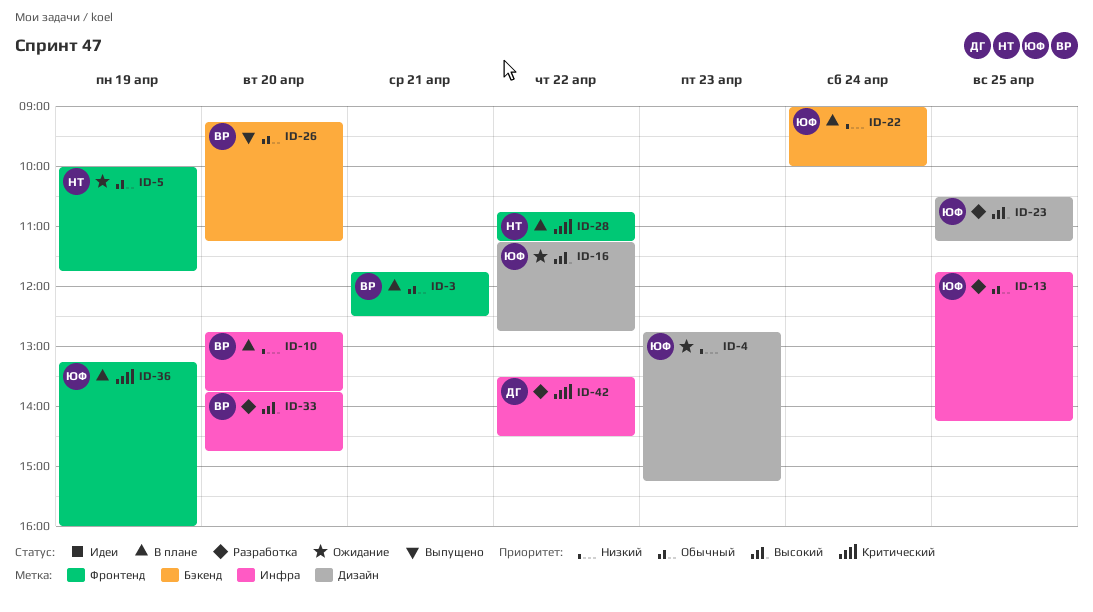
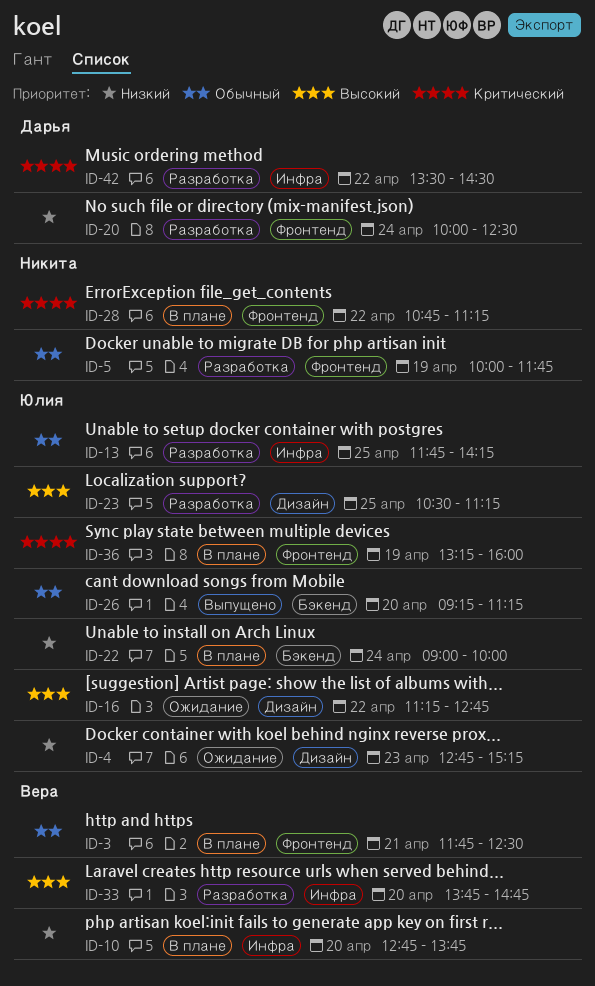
ID-5, status: Ожидание -> Разработка
ID-20: none -> present
ID-26, owner: Вера -> Юлия

